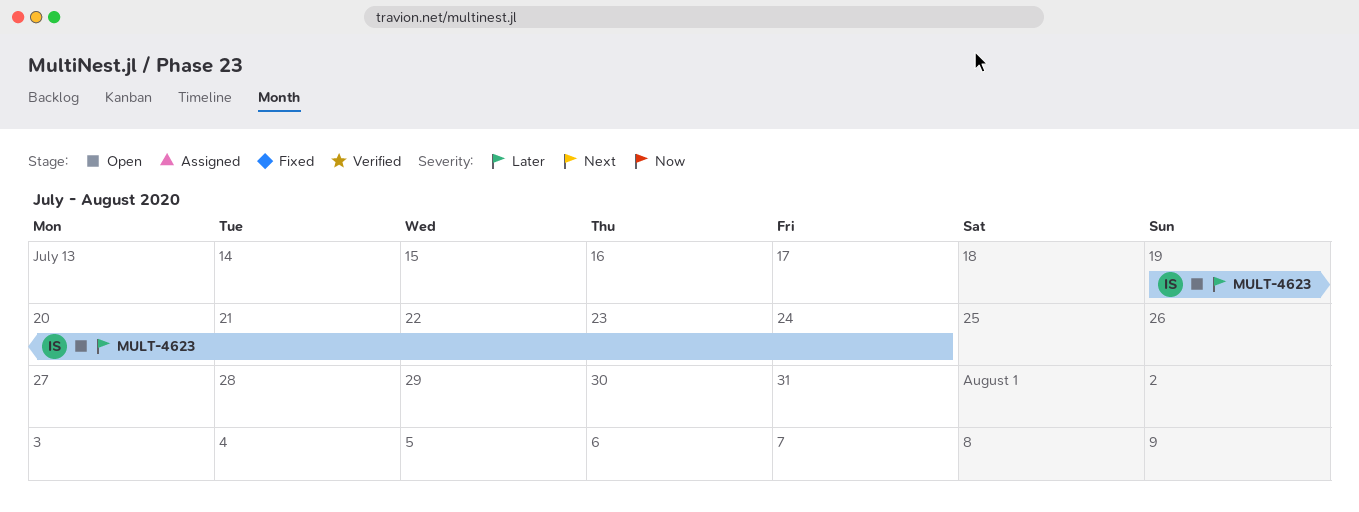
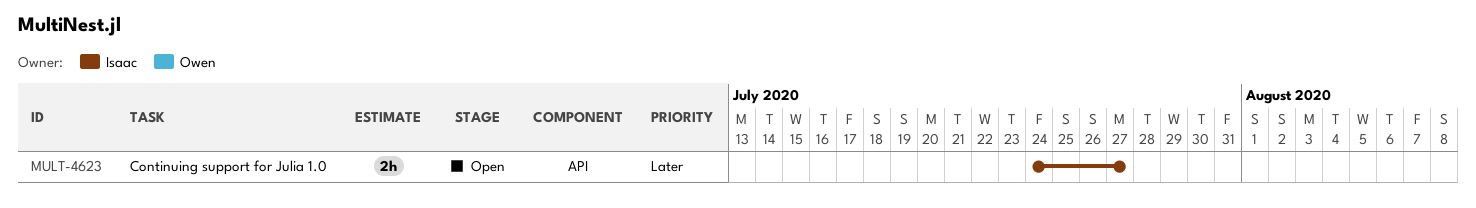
MULT-4623, start: Jul 19 -> Jul 24
MULT-4623, due: Jul 24 -> Jul 27

